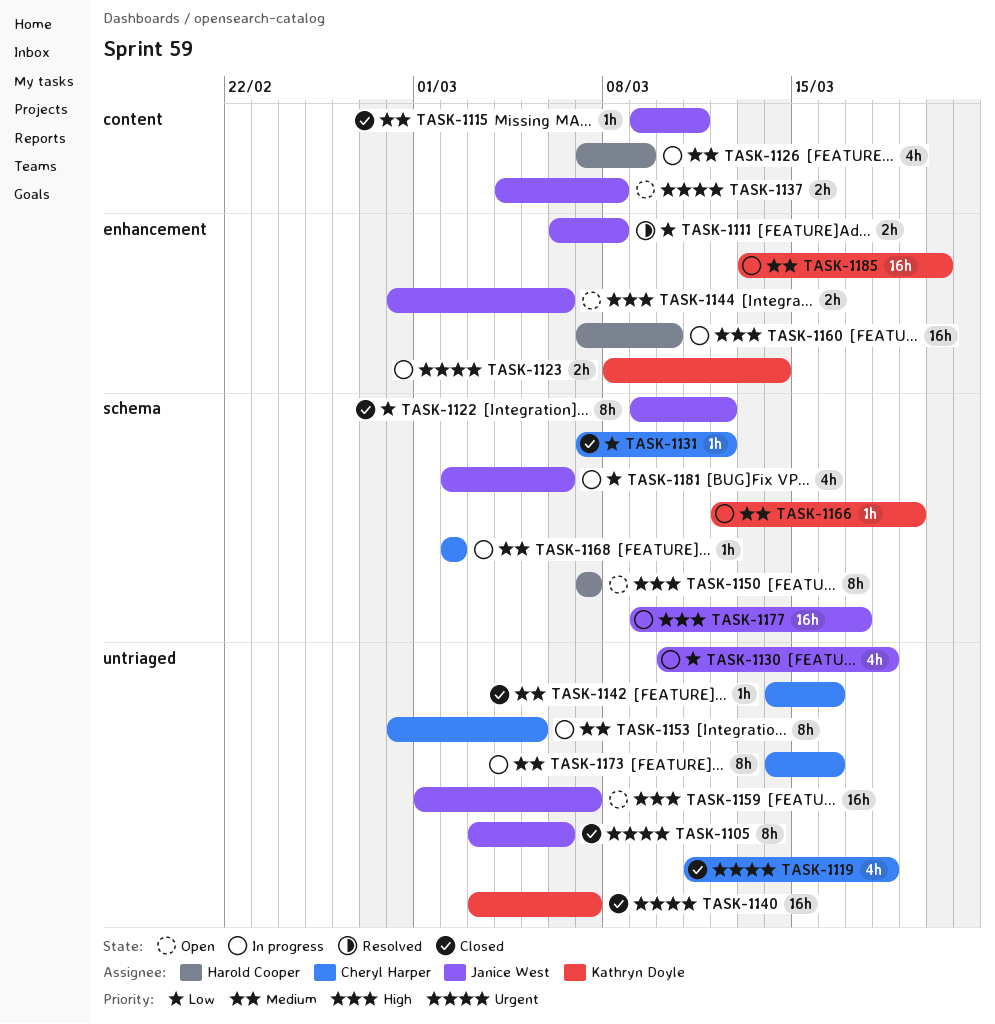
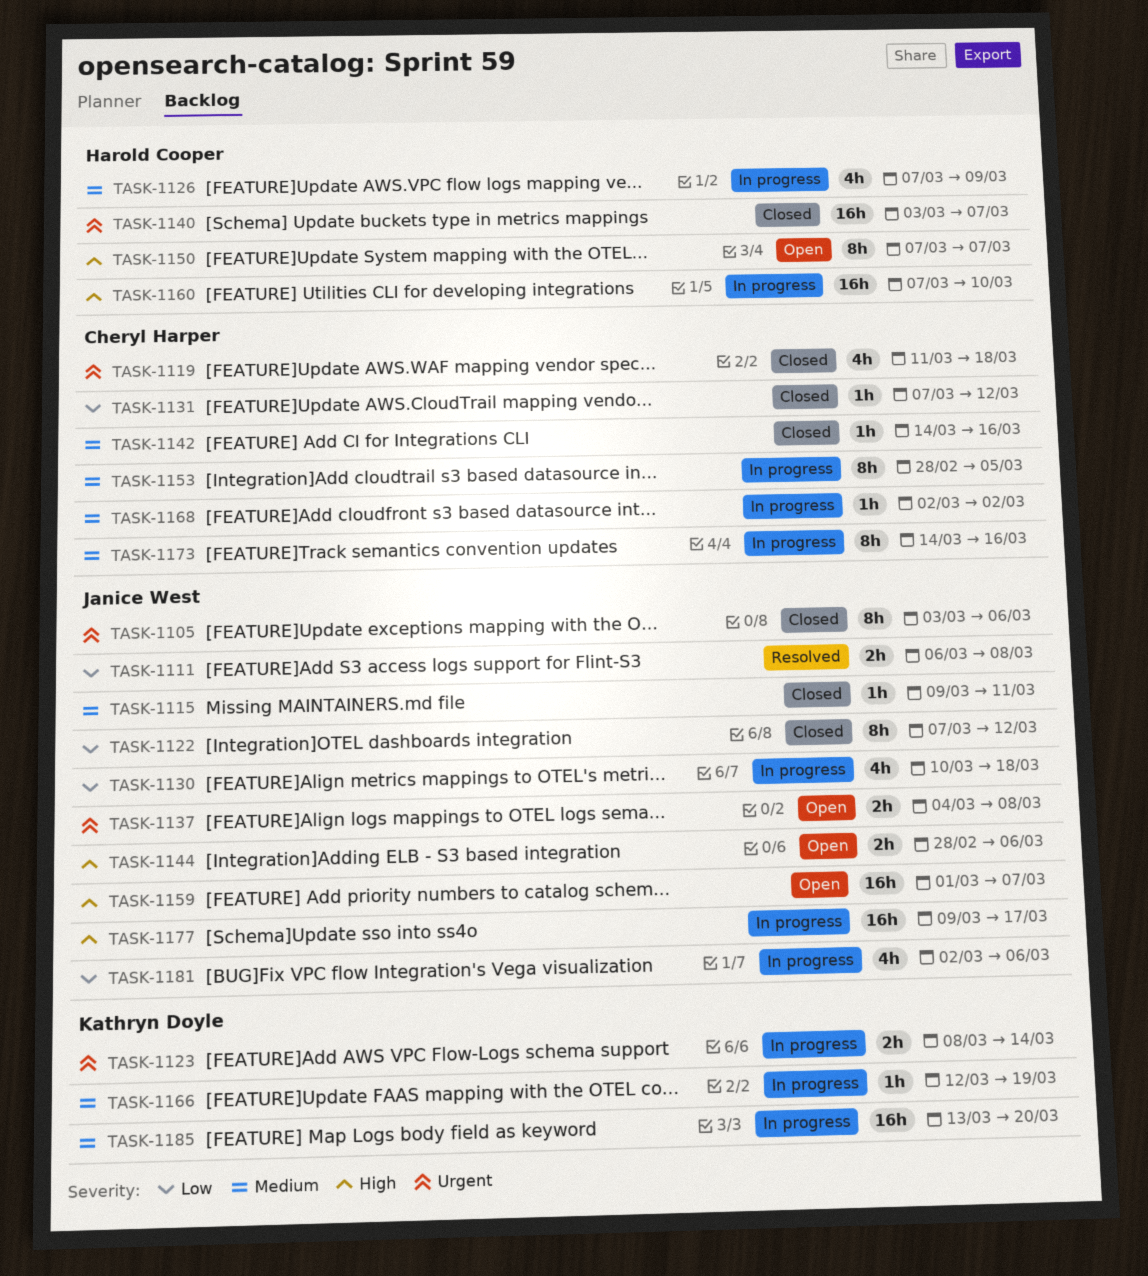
TASK-1122, start: Mar 9 -> Mar 7
TASK-1140, owner: Kathryn Doyle -> Harold Cooper

